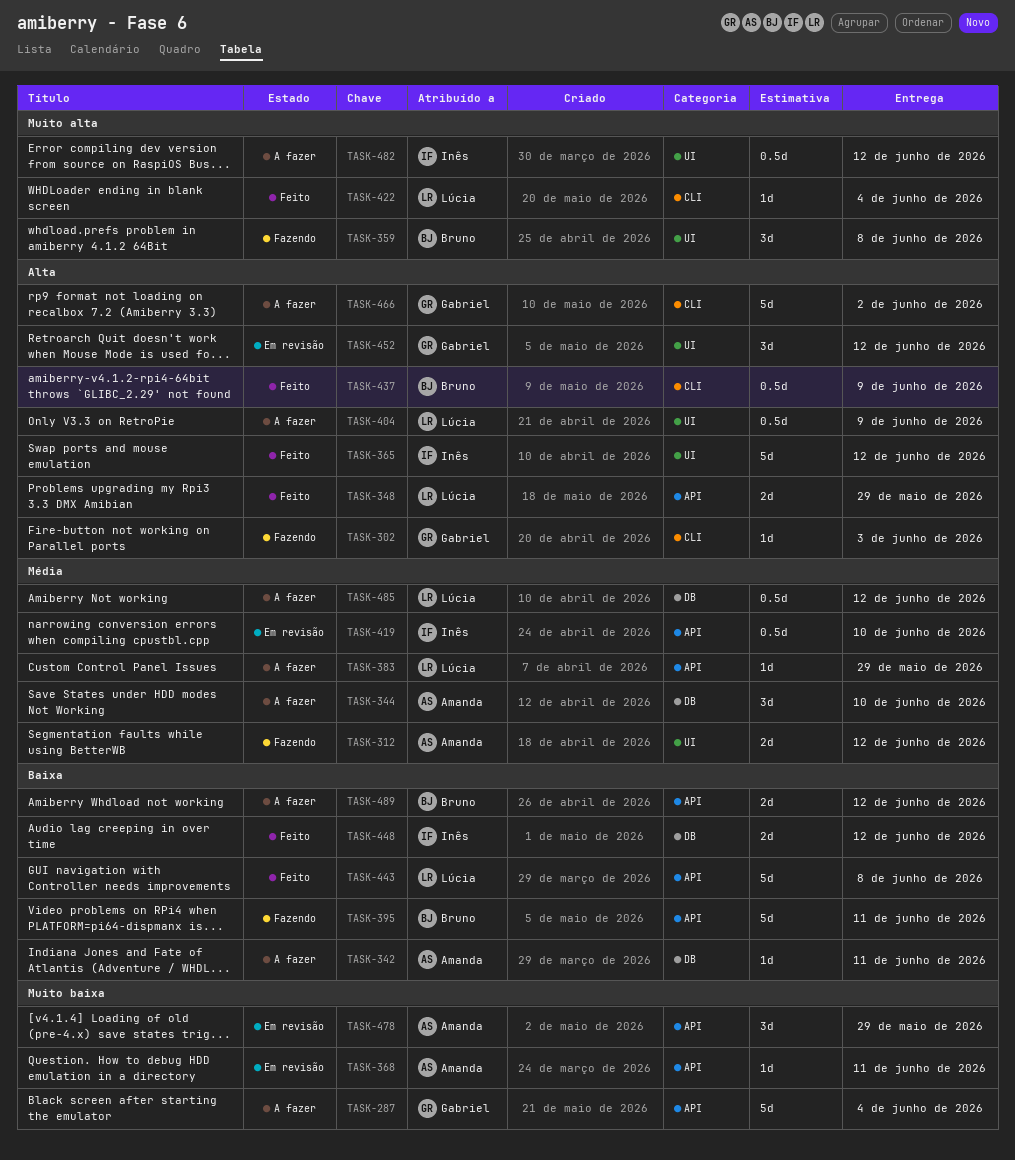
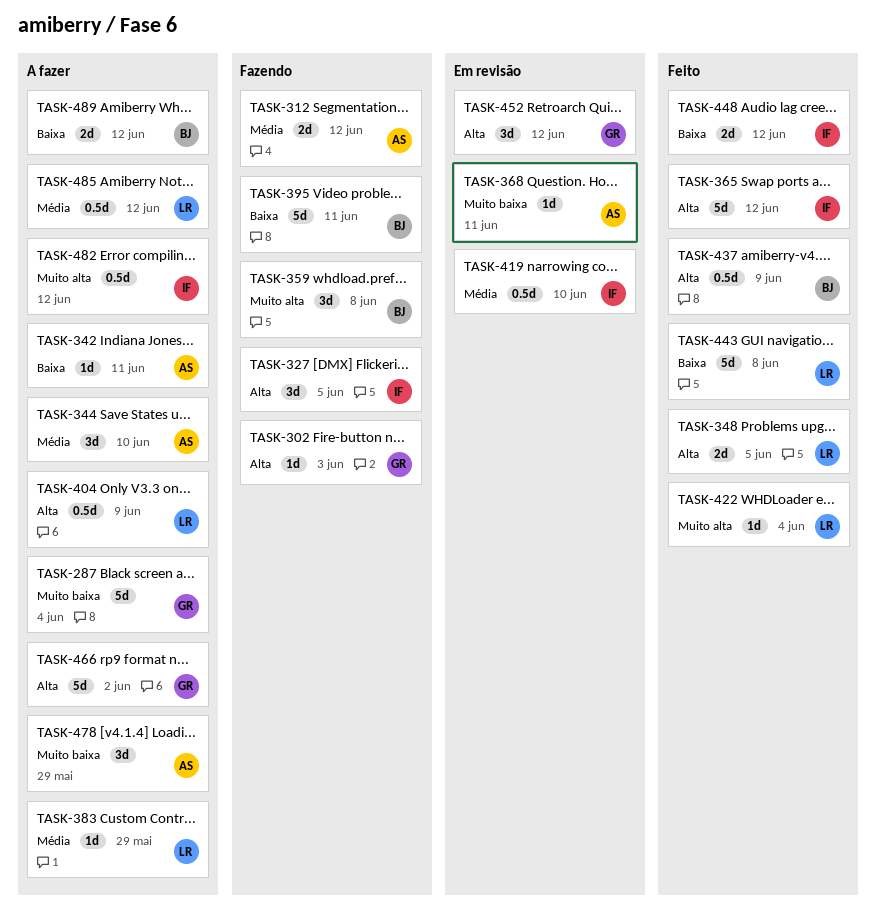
TASK-327: none -> present
TASK-348, due: May 29 -> Jun 5
TASK-478, status: Em revisão -> A fazer

